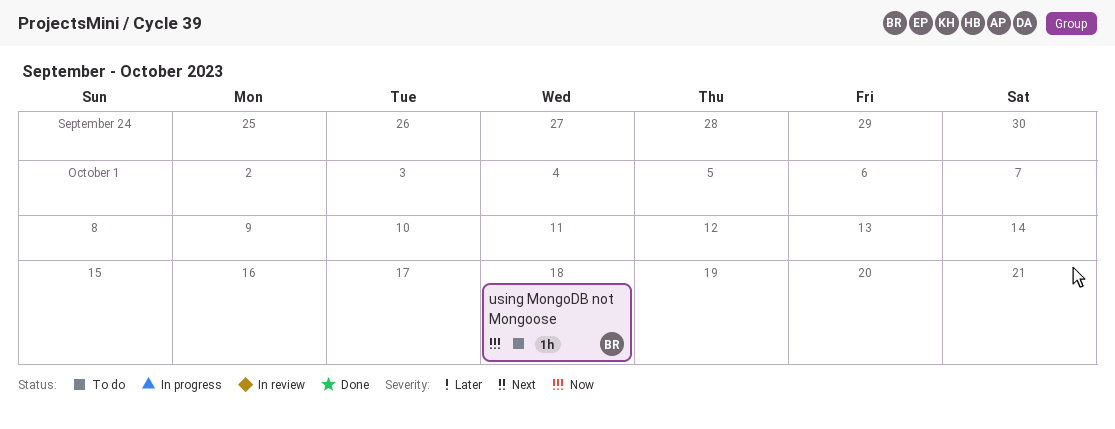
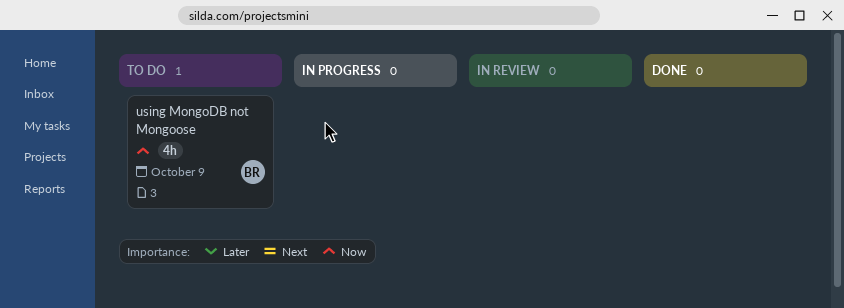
using MongoDB not Mongoose, estimate: 1h -> 4h
using MongoDB not Mongoose, due: Oct 18 -> Oct 9

